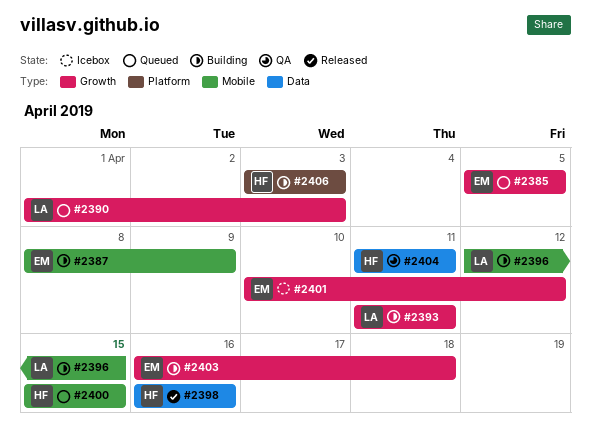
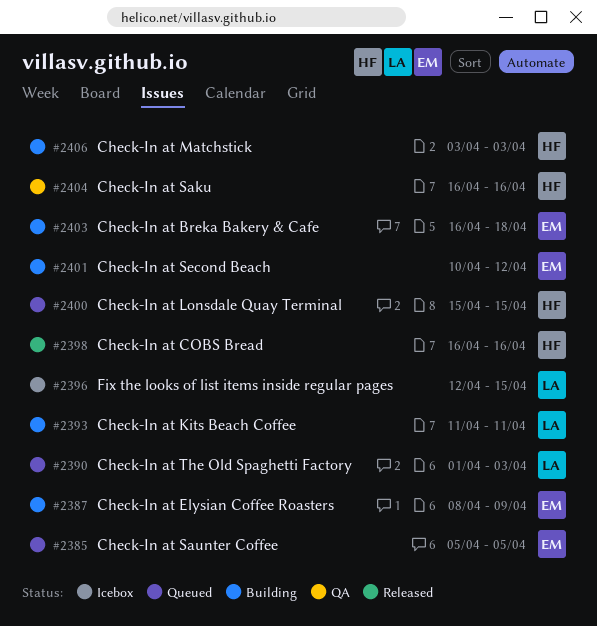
#2396, status: Building -> Icebox
#2401, status: Icebox -> Building
#2404, start: Apr 11 -> Apr 16
#2404, due: Apr 11 -> Apr 16

